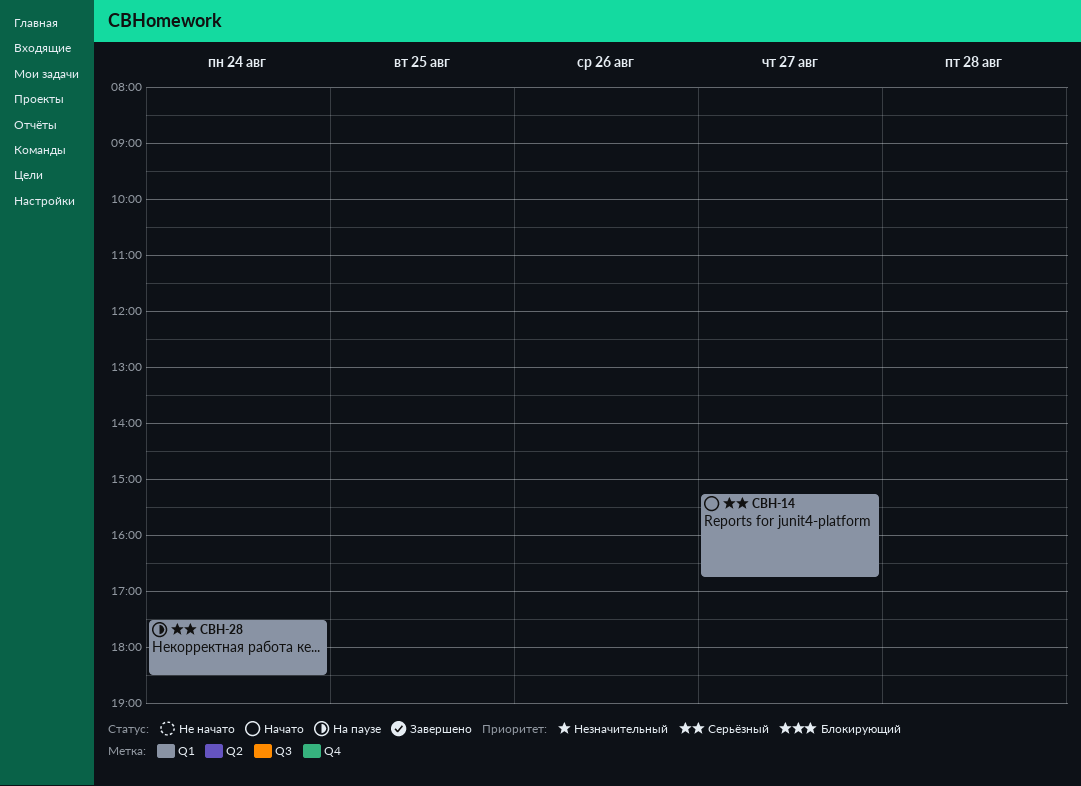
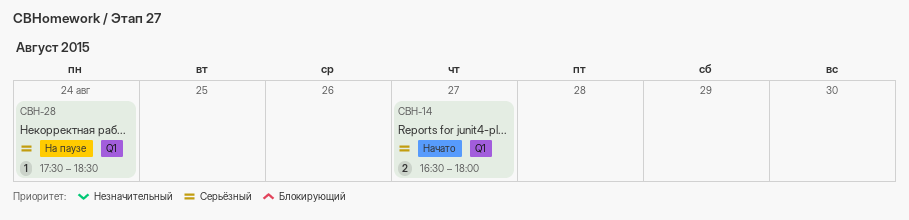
CBH-14, begins: 15:15 -> 16:30
CBH-14, ends: 16:45 -> 18:00

